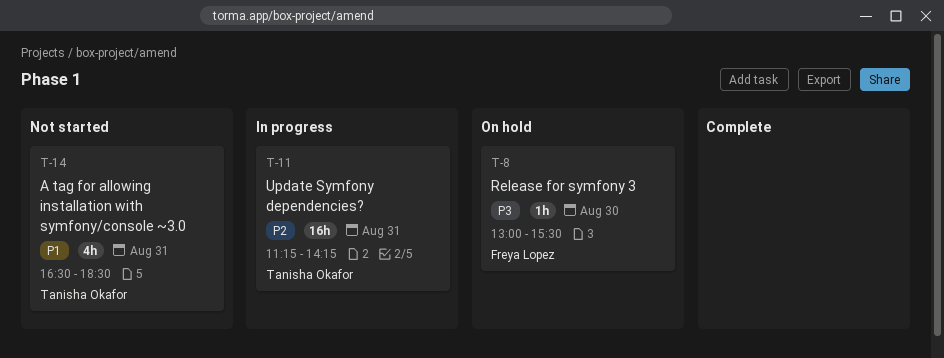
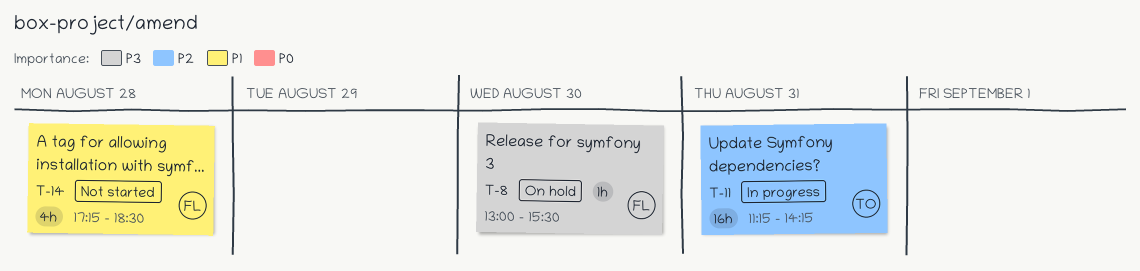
T-14, owner: Tanisha Okafor -> Freya Lopez
T-14, day: Aug 31 -> Aug 28
T-14, begins: 16:30 -> 17:15

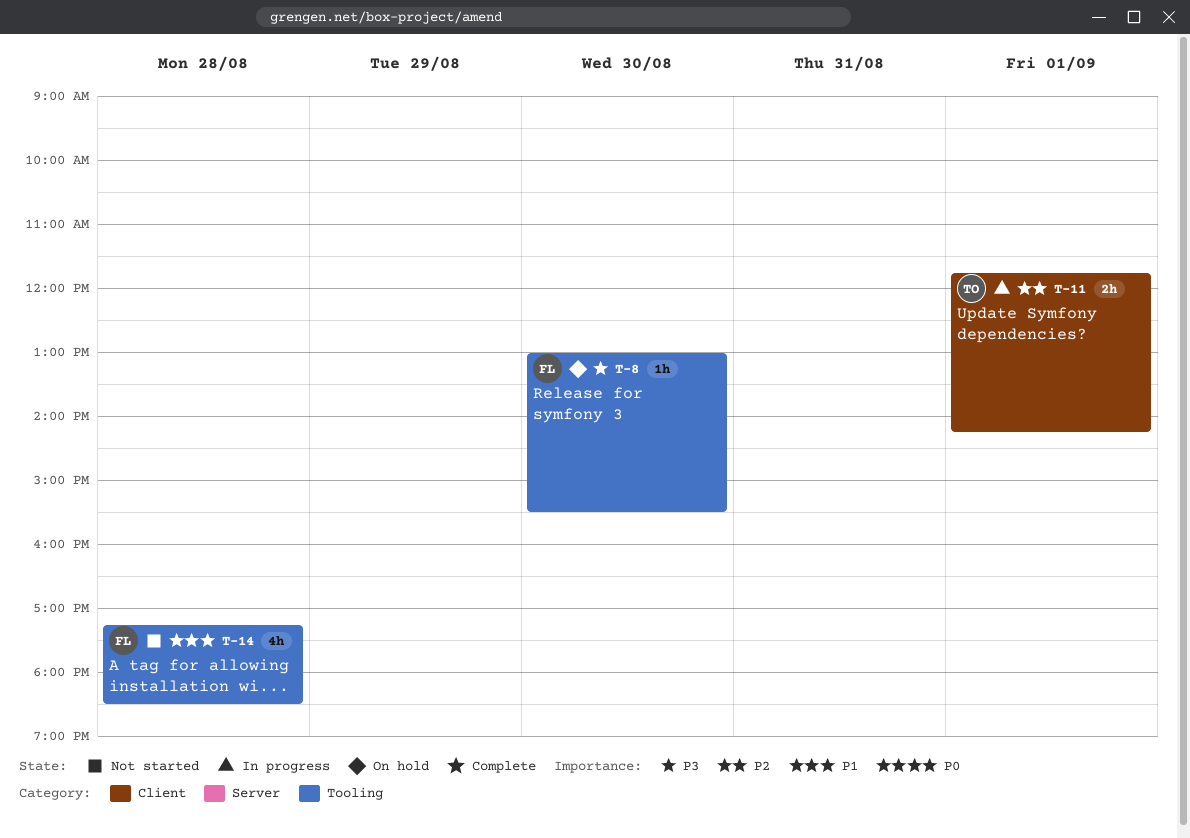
T-11, estimate: 16h -> 2h
T-11, day: Aug 31 -> Sep 1
T-11, begins: 11:15 -> 11:45

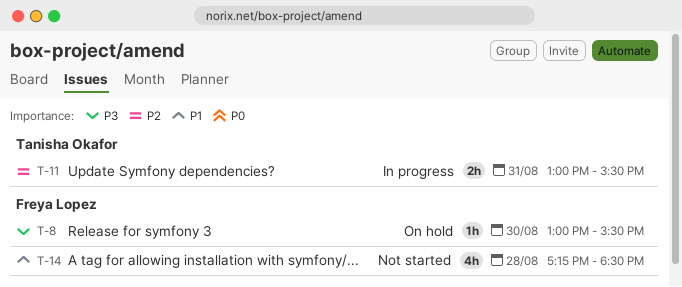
T-11, day: Sep 1 -> Aug 31
T-11, begins: 11:45 -> 13:00
T-11, ends: 14:15 -> 15:30

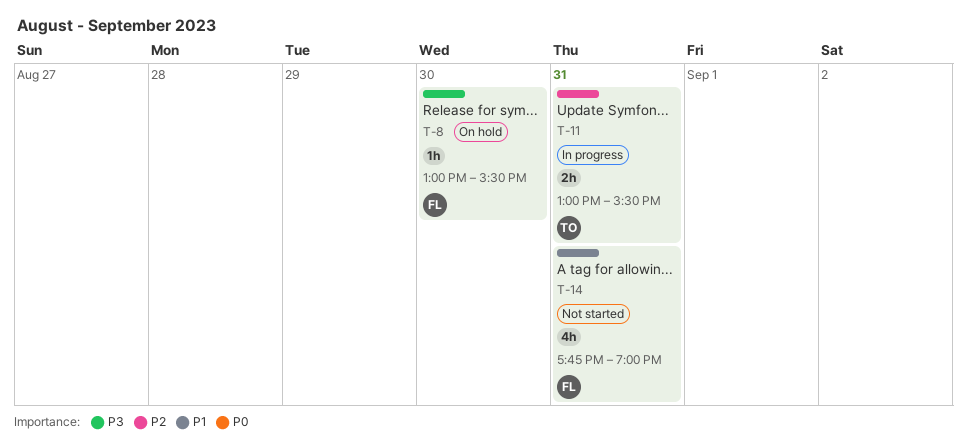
T-14, day: Aug 28 -> Aug 31
T-14, begins: 17:15 -> 17:45
T-14, ends: 18:30 -> 19:00

